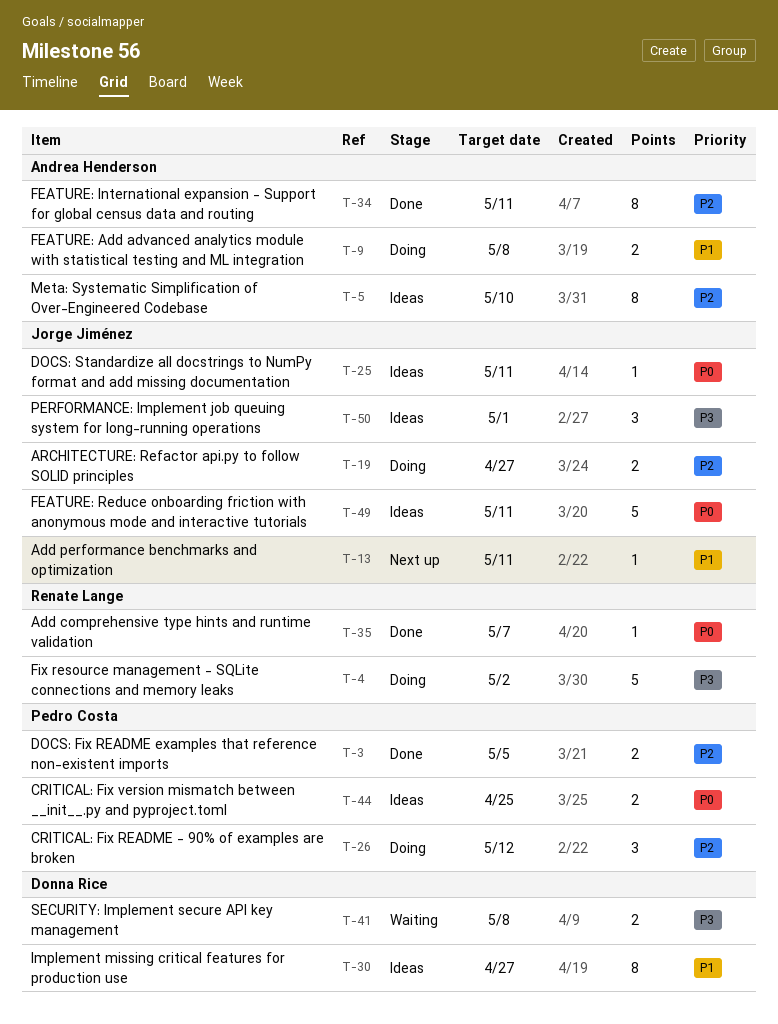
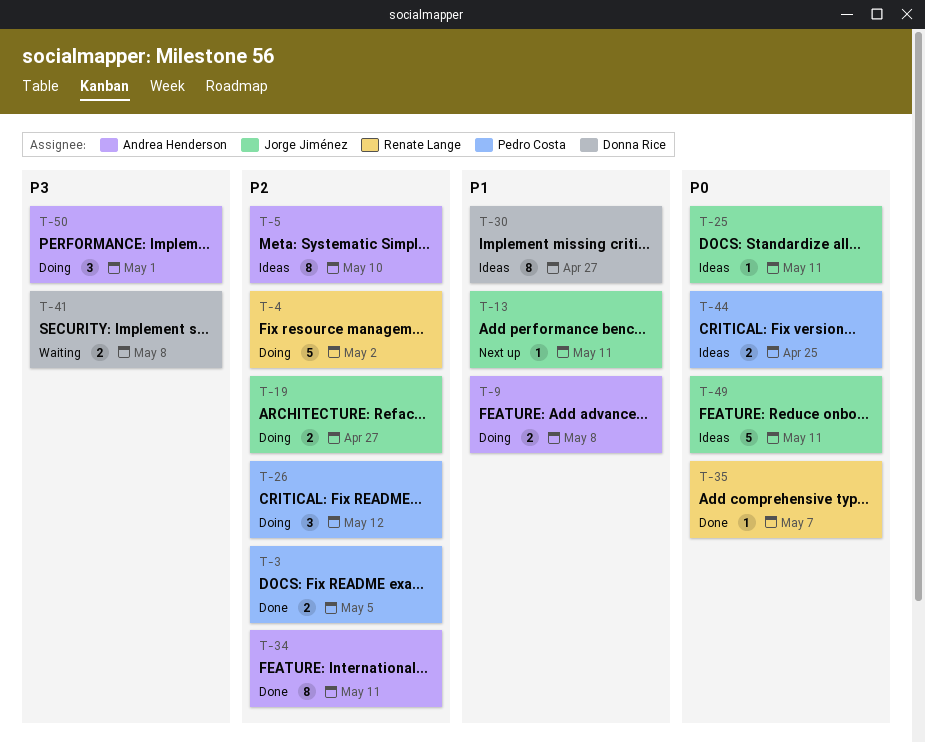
T-4, priority: P3 -> P2
T-50, status: Ideas -> Doing
T-50, owner: Jorge Jiménez -> Andrea Henderson

